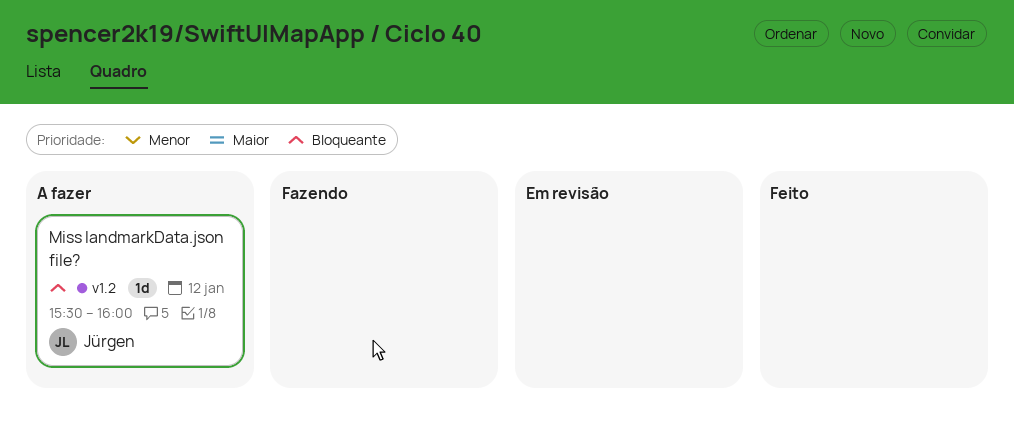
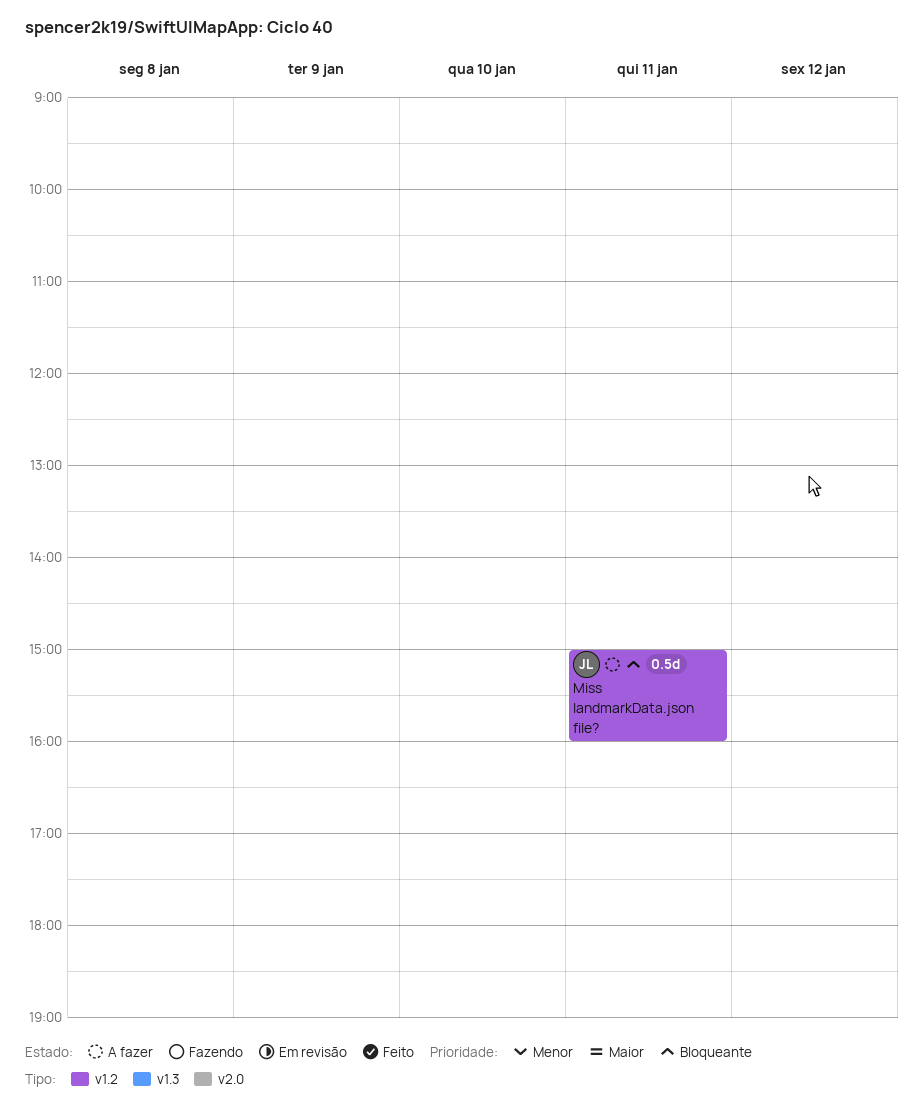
Miss landmarkData.json file?, estimate: 1d -> 0.5d
Miss landmarkData.json file?, day: Jan 12 -> Jan 11
Miss landmarkData.json file?, begins: 15:30 -> 15:00

